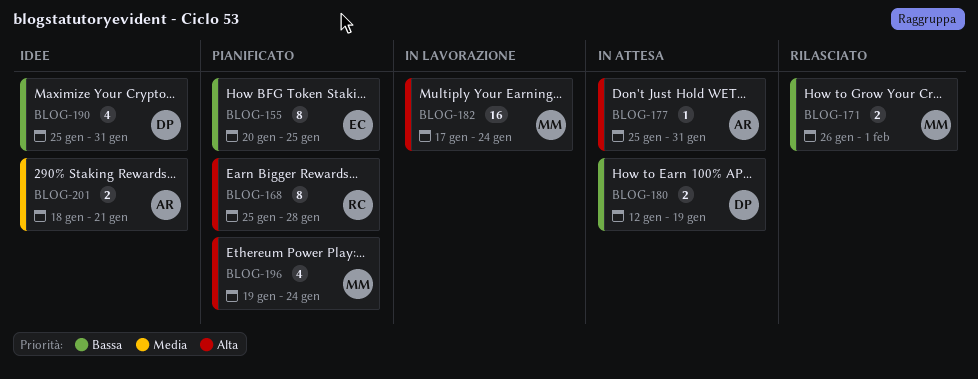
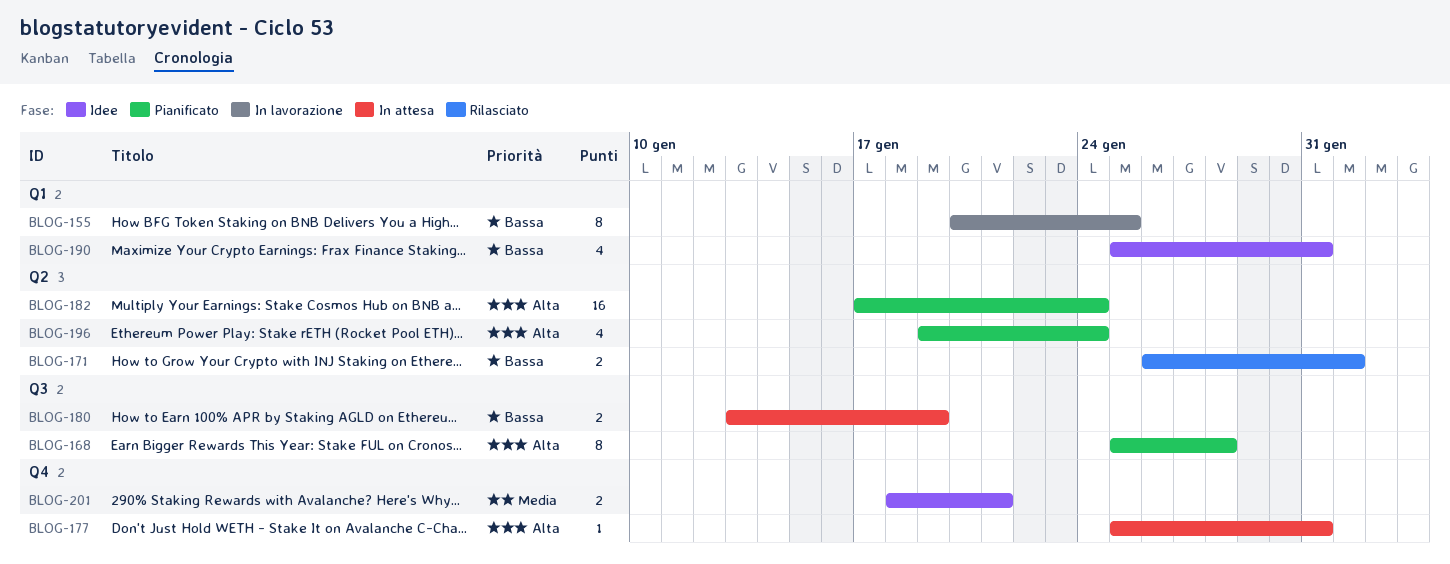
BLOG-155, status: Pianificato -> In lavorazione
BLOG-180, start: Jan 12 -> Jan 13
BLOG-182, status: In lavorazione -> Pianificato

